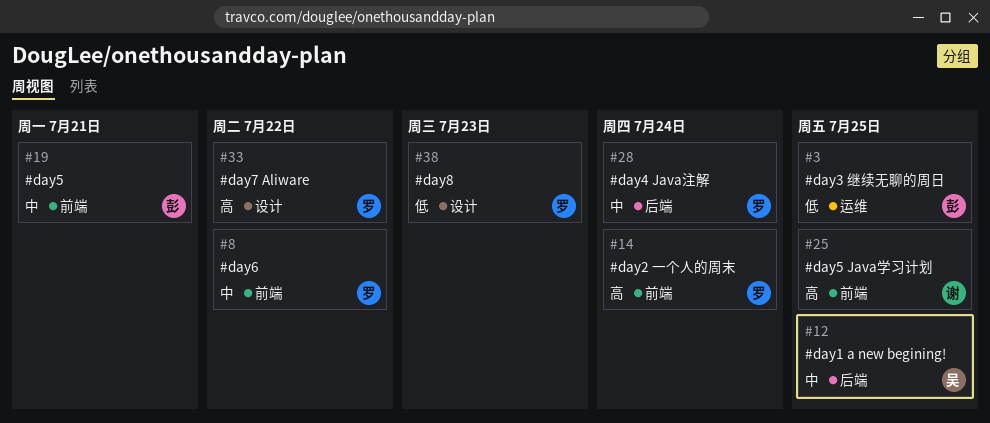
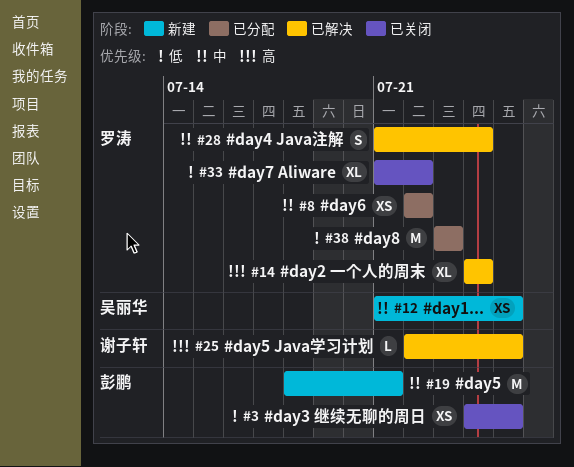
#33, priority: 高 -> 低

